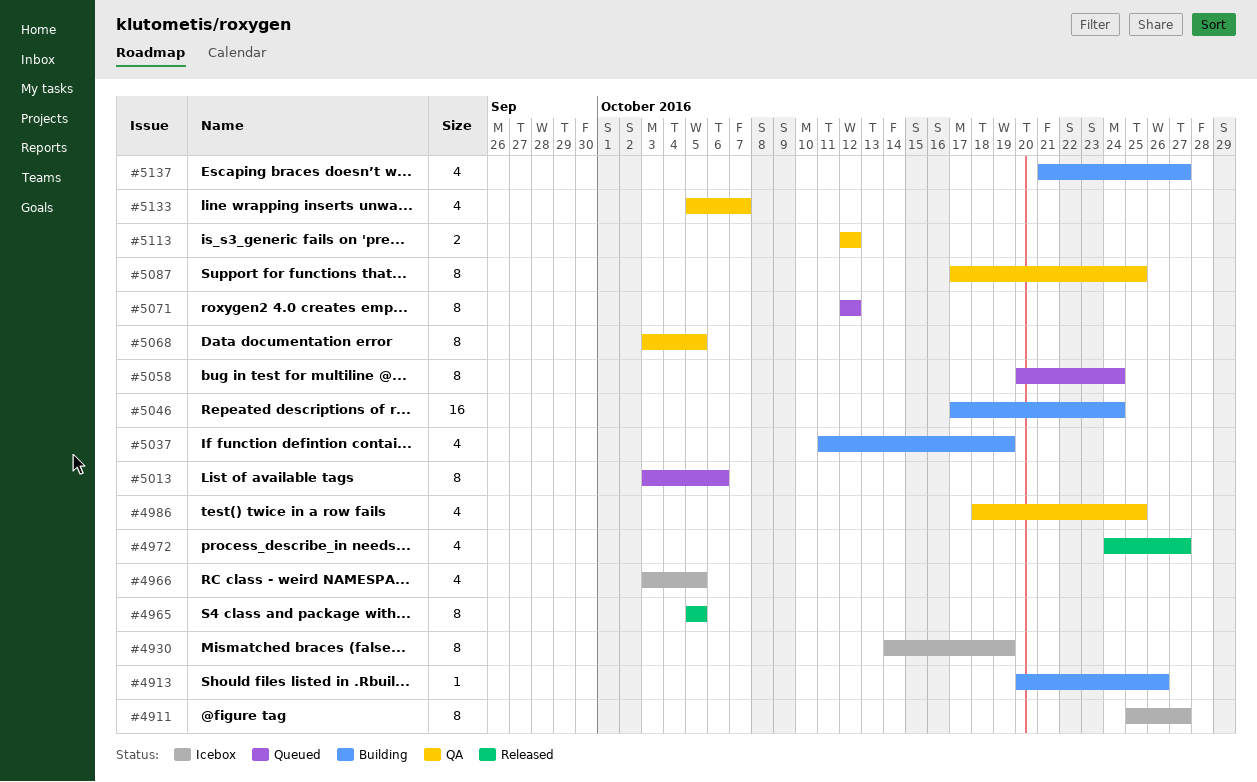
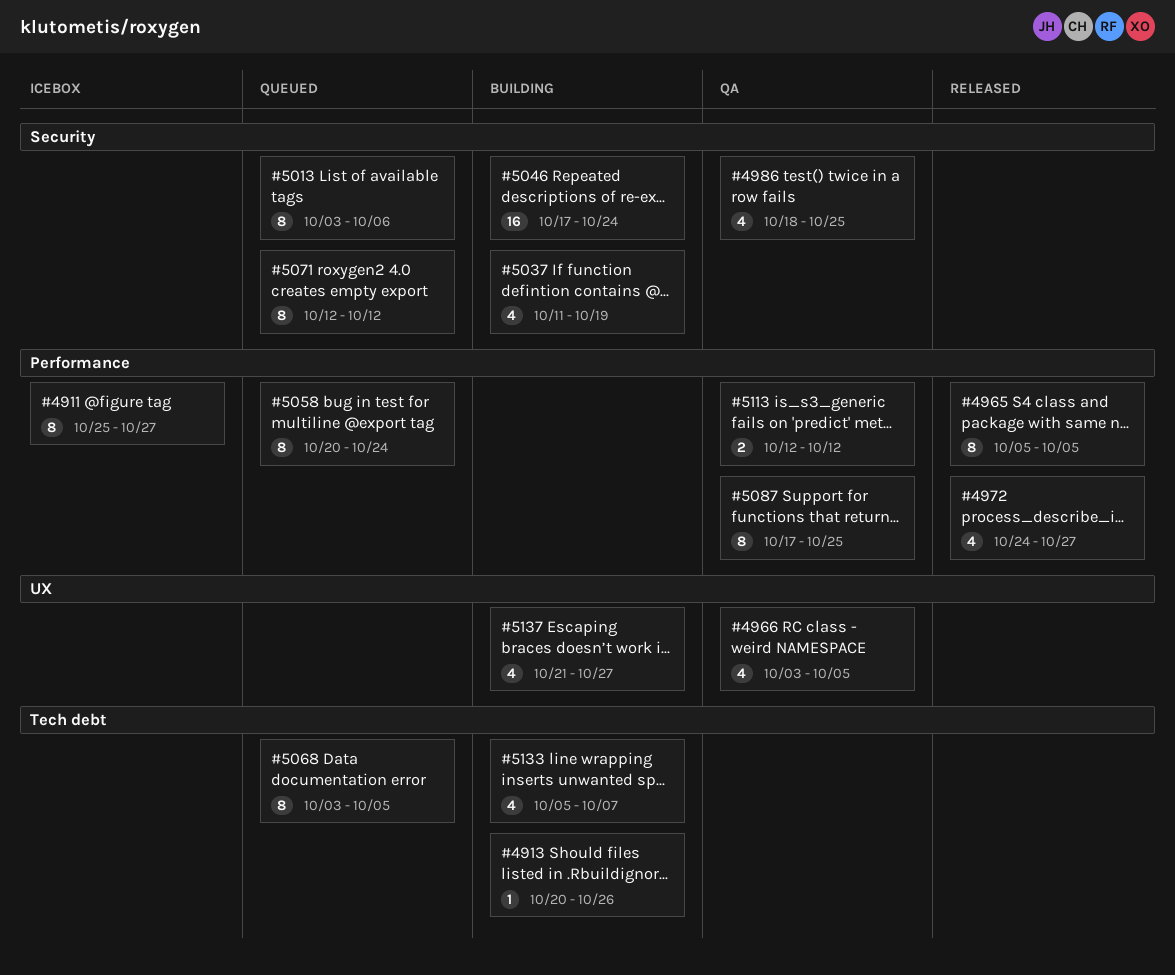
#4930: present -> none
#4966, status: Icebox -> QA
#5068, status: QA -> Queued
#5133, status: QA -> Building

